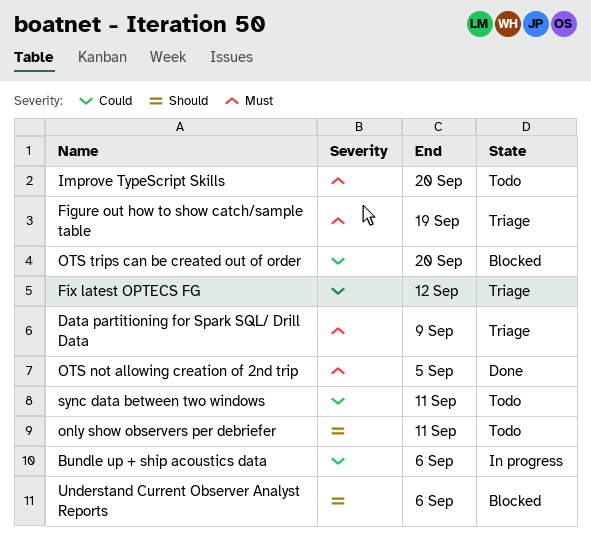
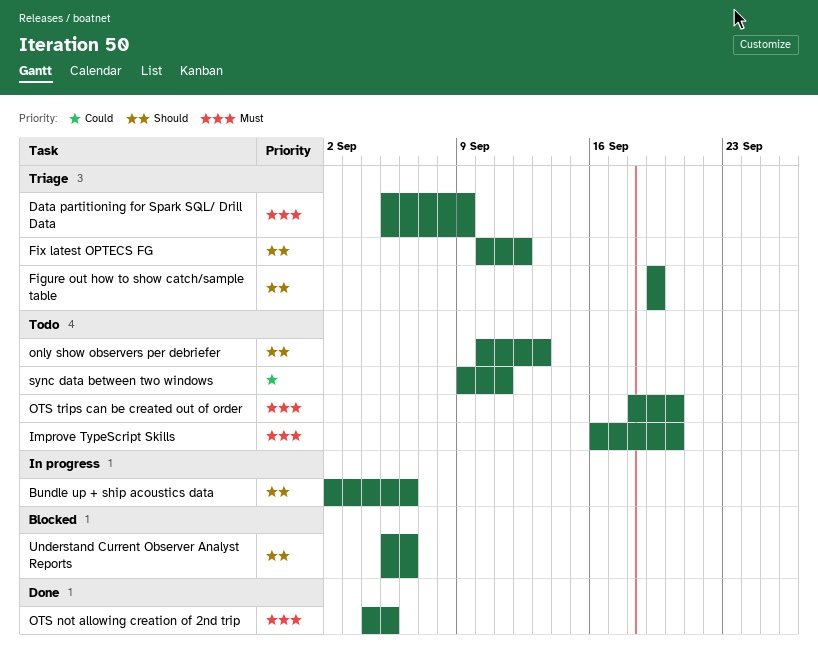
Bundle up + ship acoustics data, priority: Could -> Should
Figure out how to show catch/sample table, priority: Must -> Should
Fix latest OPTECS FG, priority: Could -> Should
only show observers per debriefer, due: Sep 11 -> Sep 13
OTS trips can be created out of order, status: Blocked -> Todo
OTS trips can be created out of order, priority: Could -> Must

